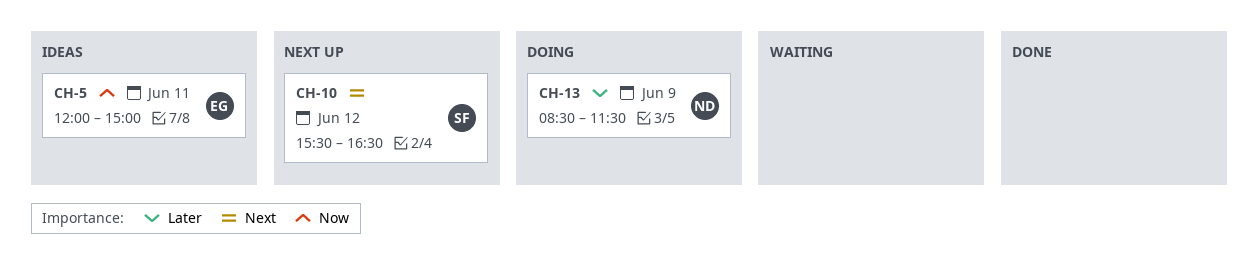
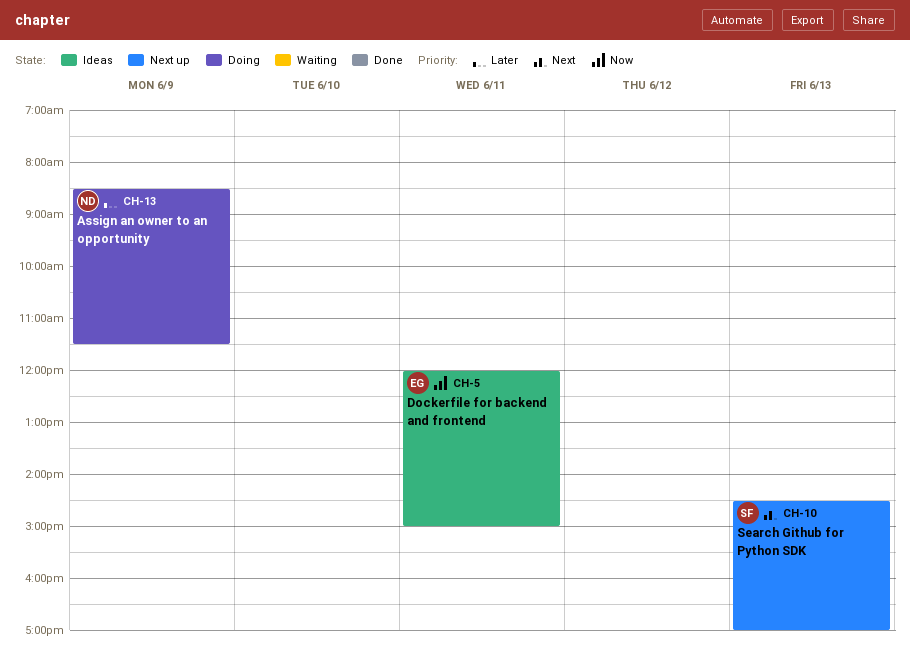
CH-10, day: Jun 12 -> Jun 13
CH-10, begins: 15:30 -> 14:30
CH-10, ends: 16:30 -> 17:00

